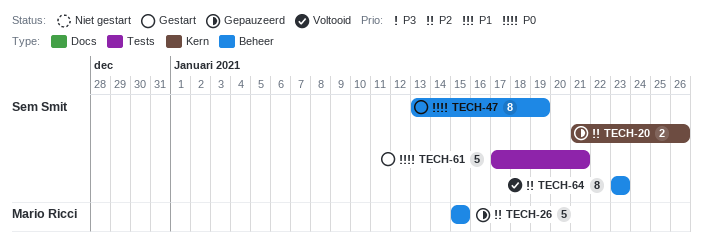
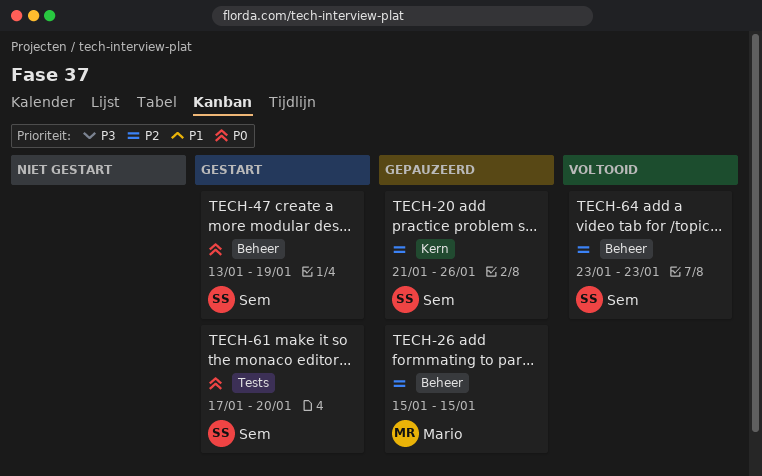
TECH-61, due: Jan 21 -> Jan 20

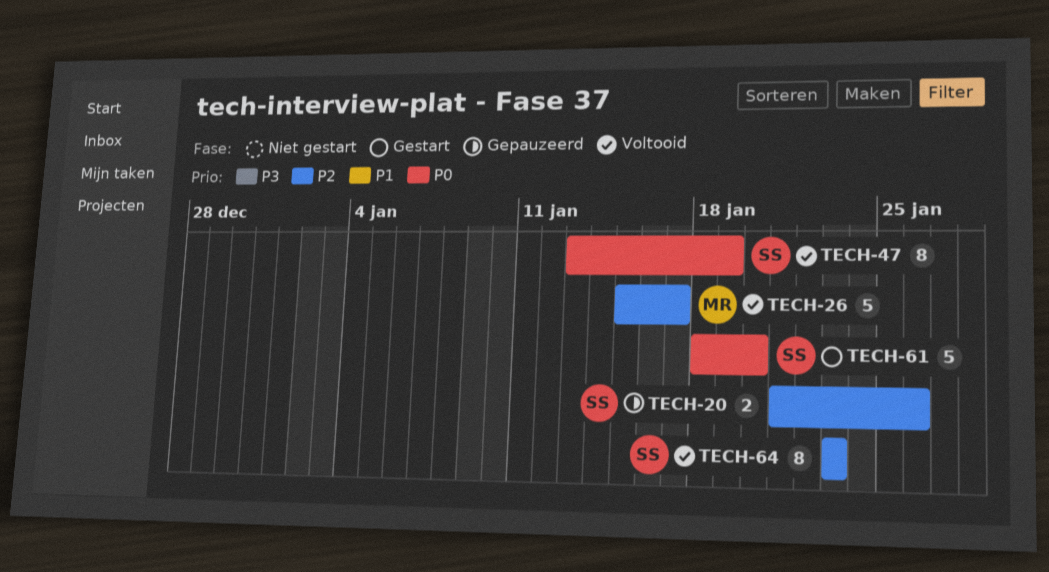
TECH-26, status: Gepauzeerd -> Voltooid
TECH-26, due: Jan 15 -> Jan 17
TECH-47, status: Gestart -> Voltooid
TECH-61, start: Jan 17 -> Jan 18

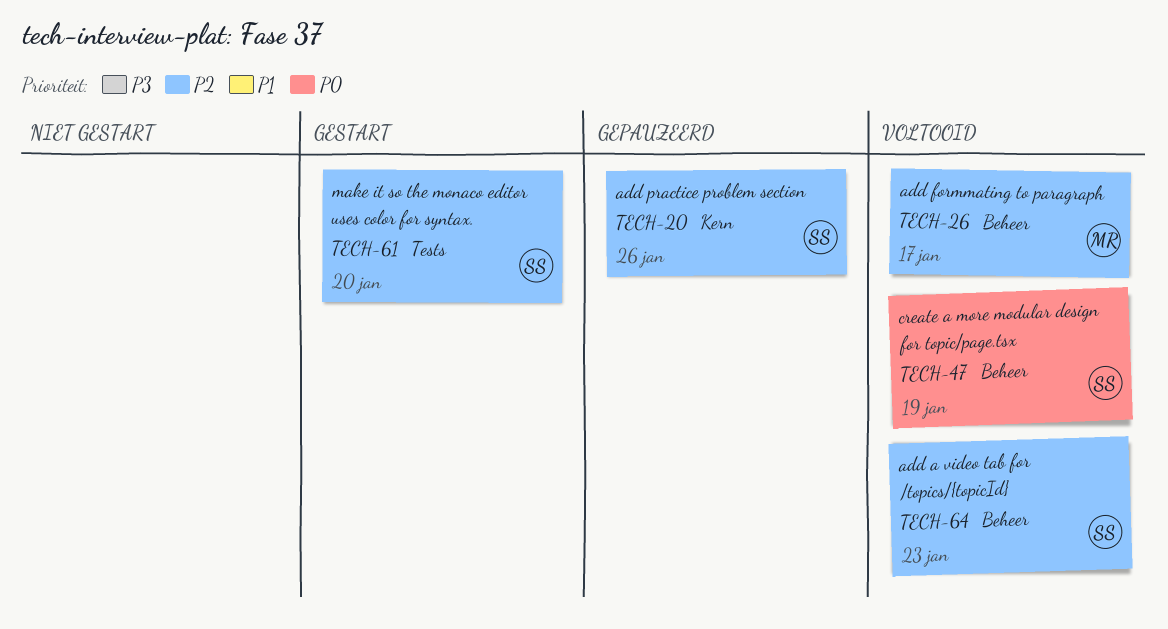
TECH-61, priority: P0 -> P2

